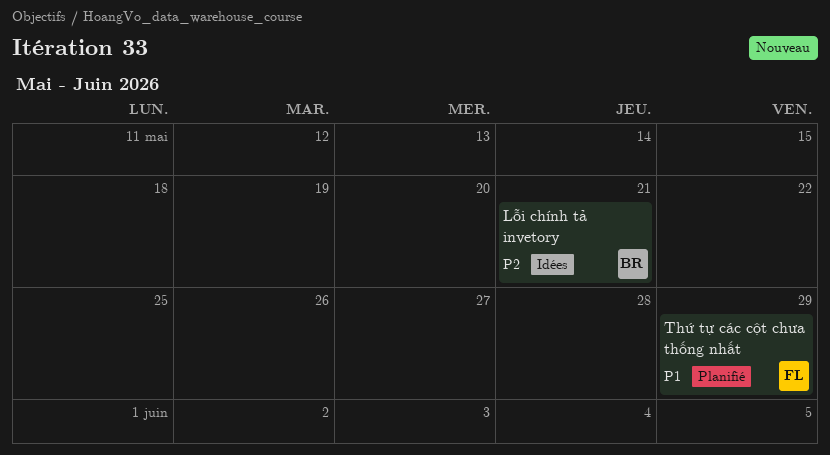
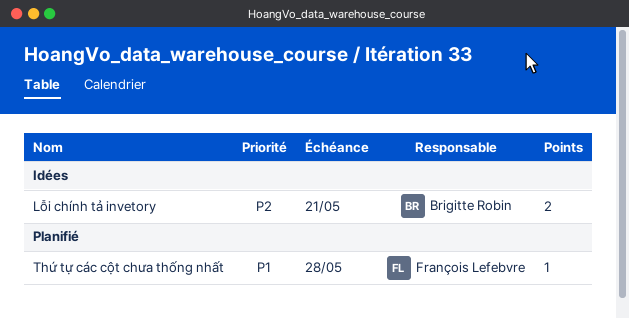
Thứ tự các cột chưa thống nhất, due: May 29 -> May 28

